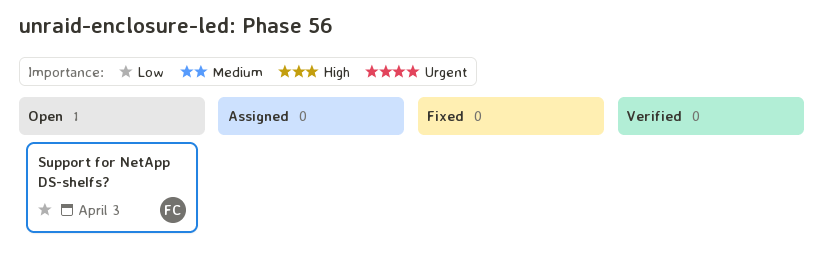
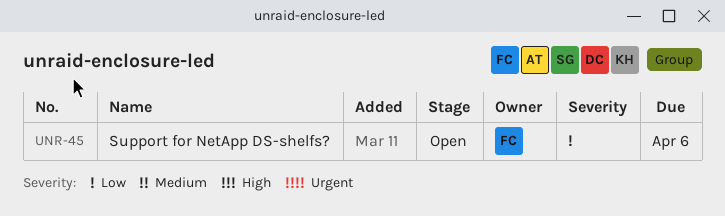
Support for NetApp DS-shelfs?, due: Apr 3 -> Apr 6

